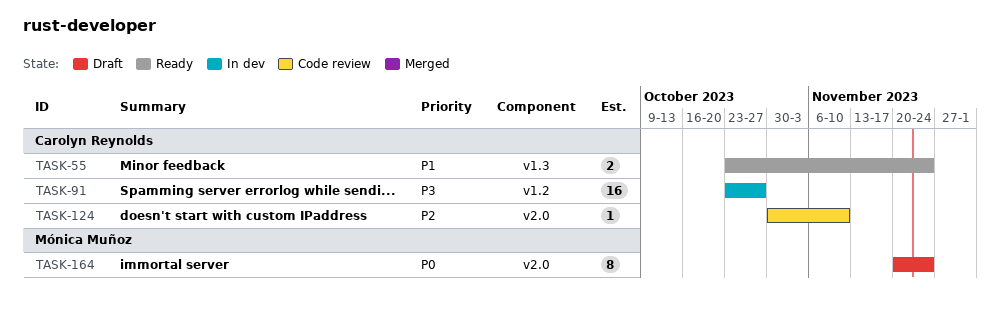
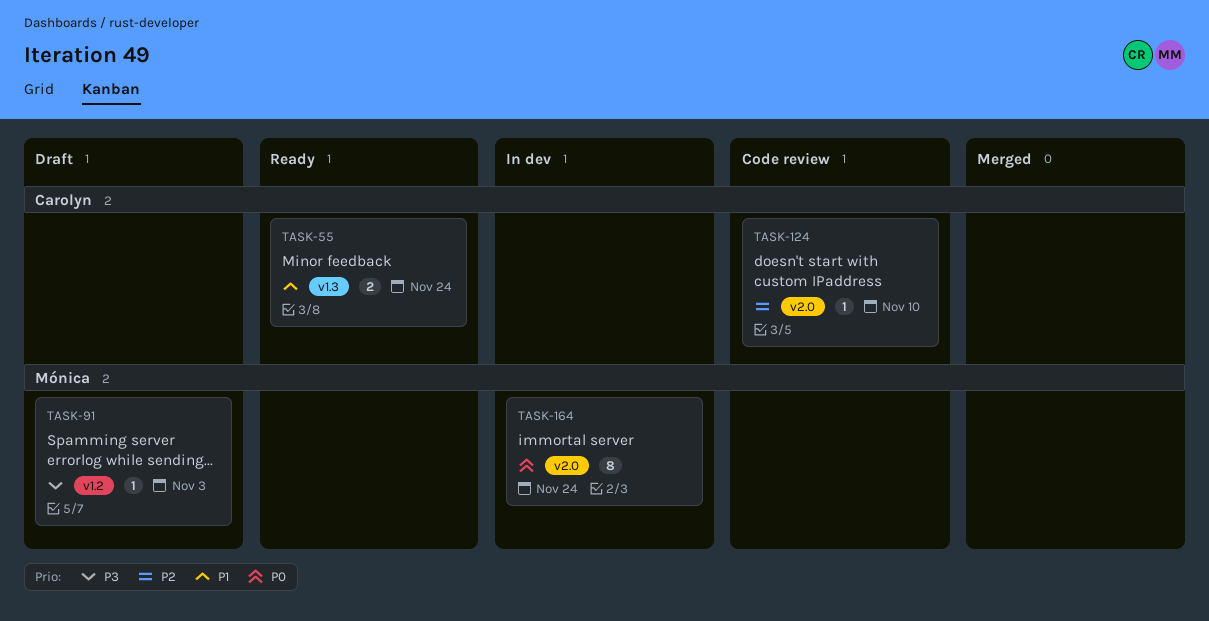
TASK-91, status: In dev -> Draft
TASK-91, owner: Carolyn Reynolds -> Mónica Muñoz
TASK-91, estimate: 16 -> 1
TASK-91, due: Oct 27 -> Nov 3
TASK-164, status: Draft -> In dev

